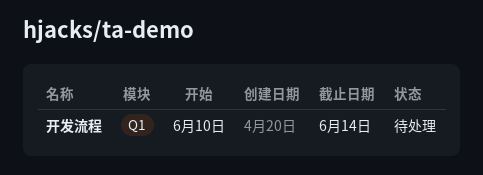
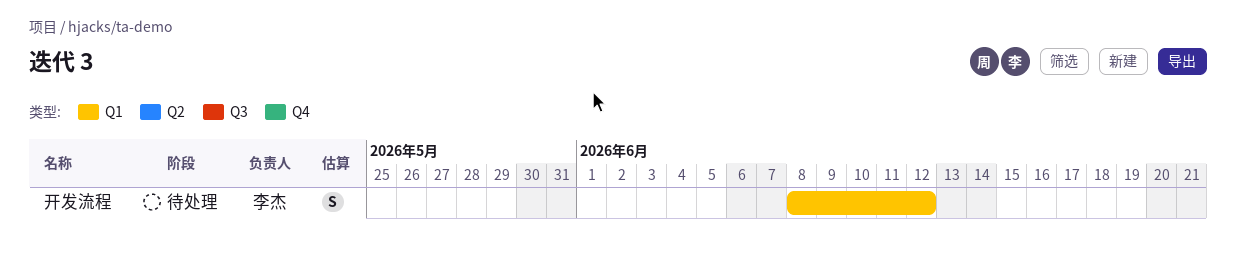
开发流程, start: Jun 10 -> Jun 8
开发流程, due: Jun 14 -> Jun 12

